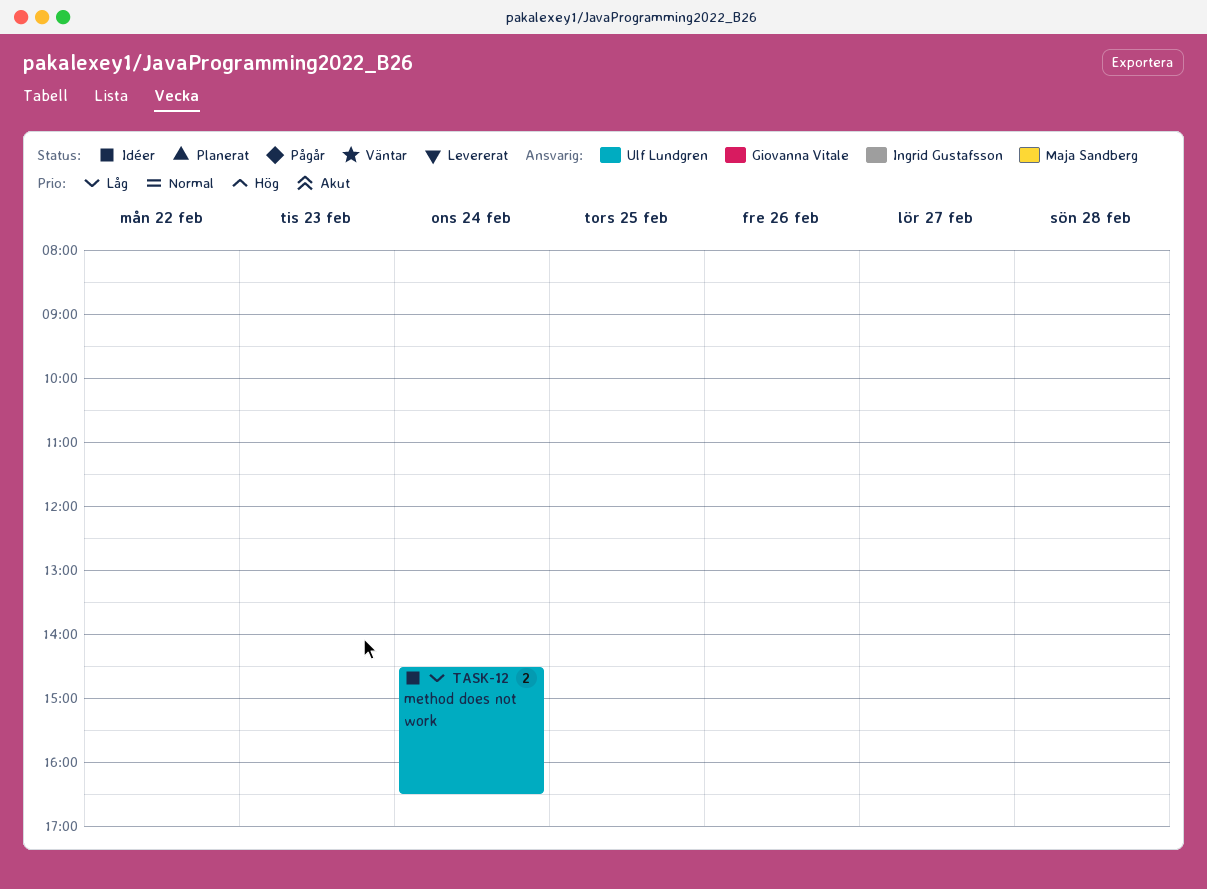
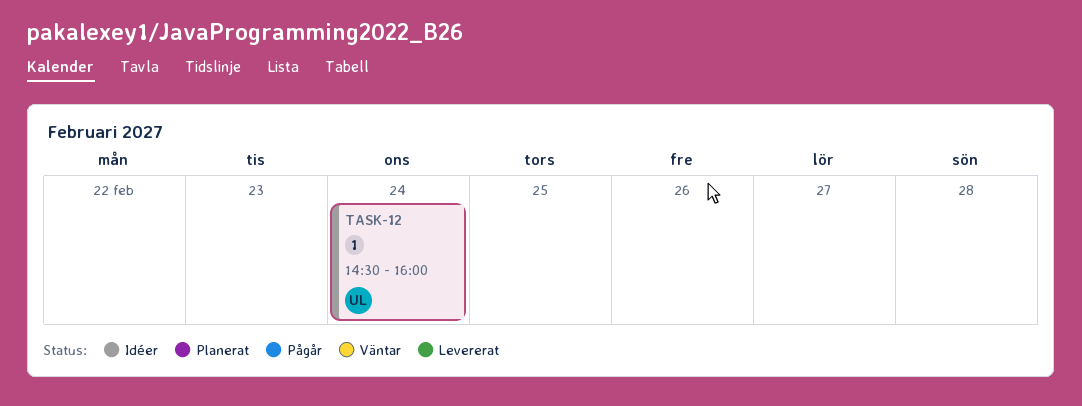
TASK-12, estimate: 2 -> 1
TASK-12, ends: 16:30 -> 16:00

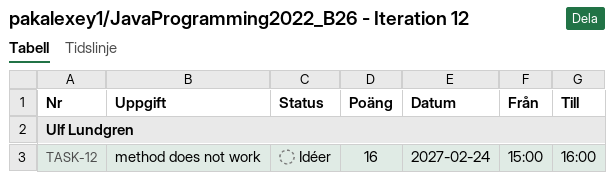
TASK-12, estimate: 1 -> 16
TASK-12, begins: 14:30 -> 15:00

